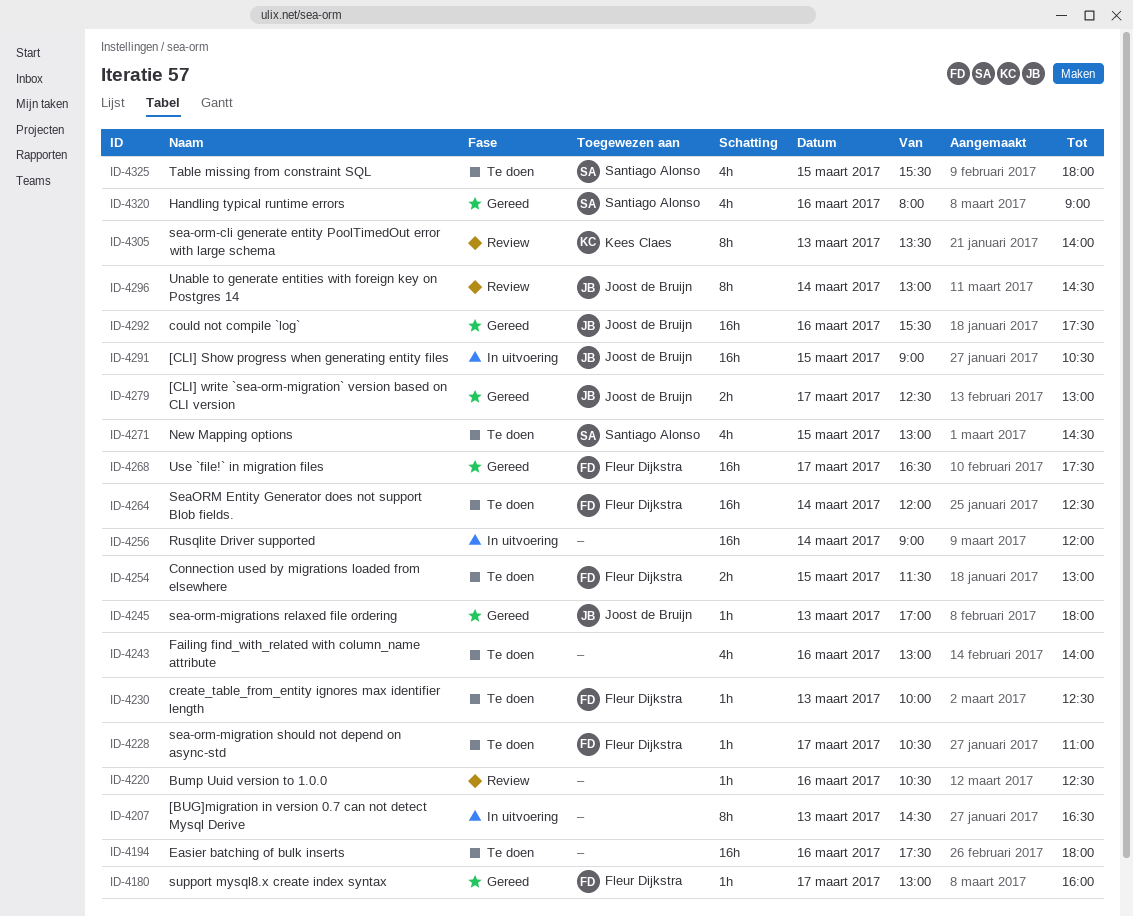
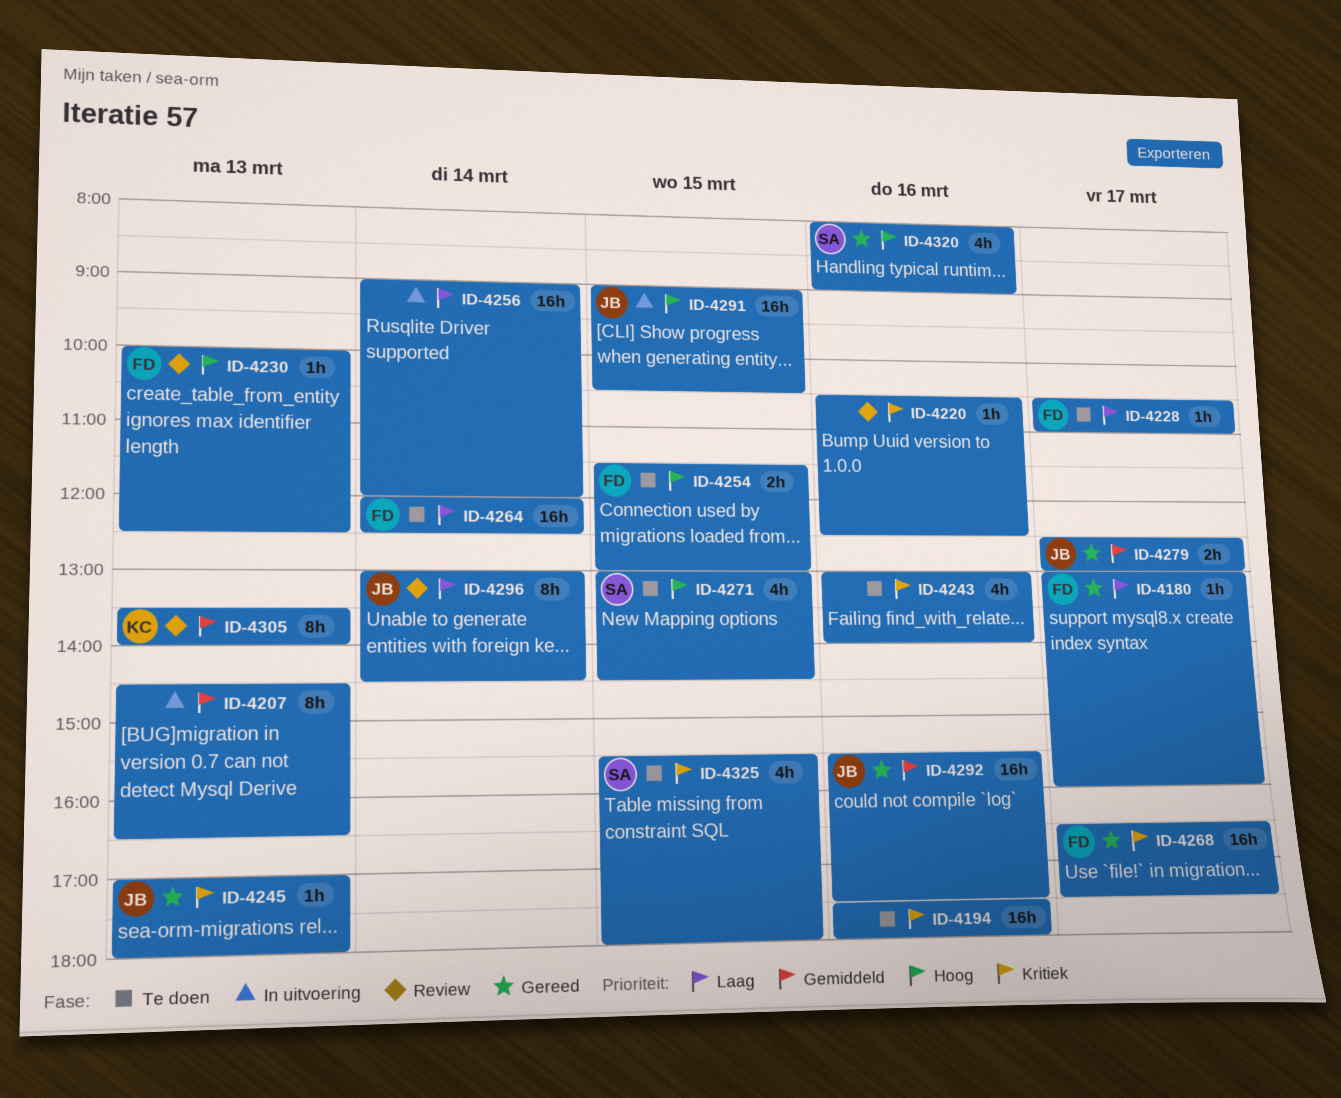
ID-4230, status: Te doen -> Review

